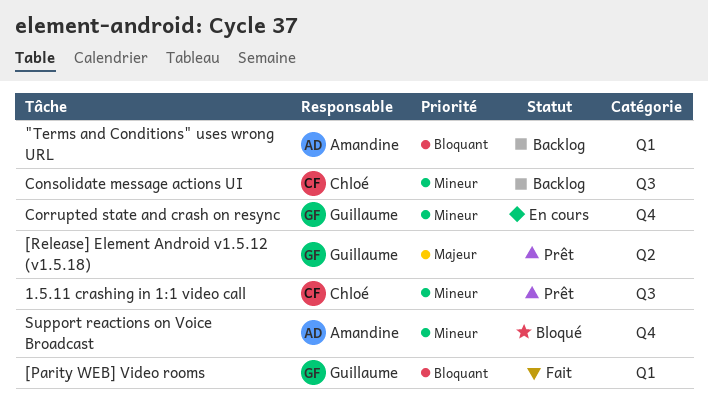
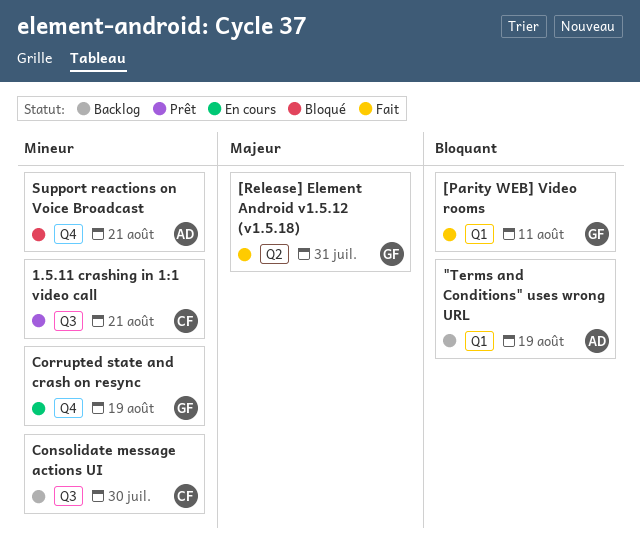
[Release] Element Android v1.5.12 (v1.5.18), status: Prêt -> Fait

